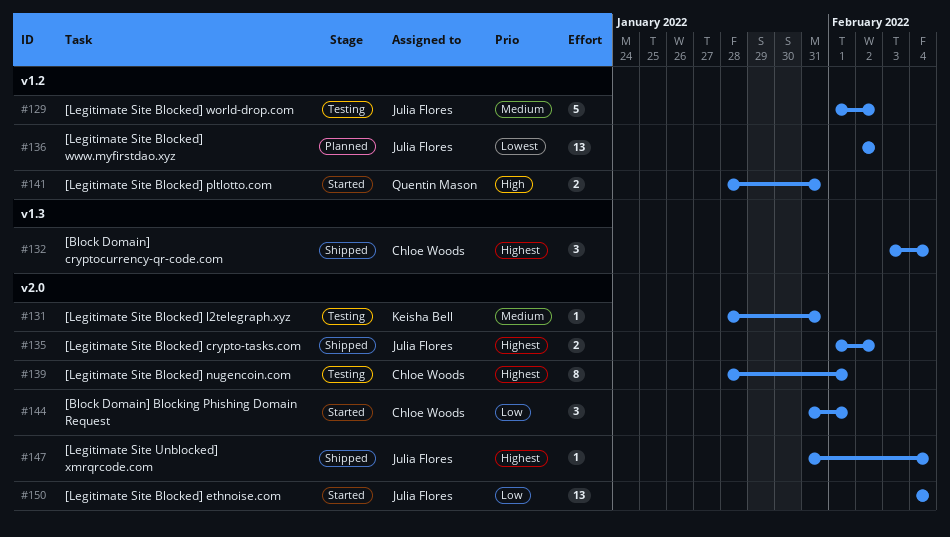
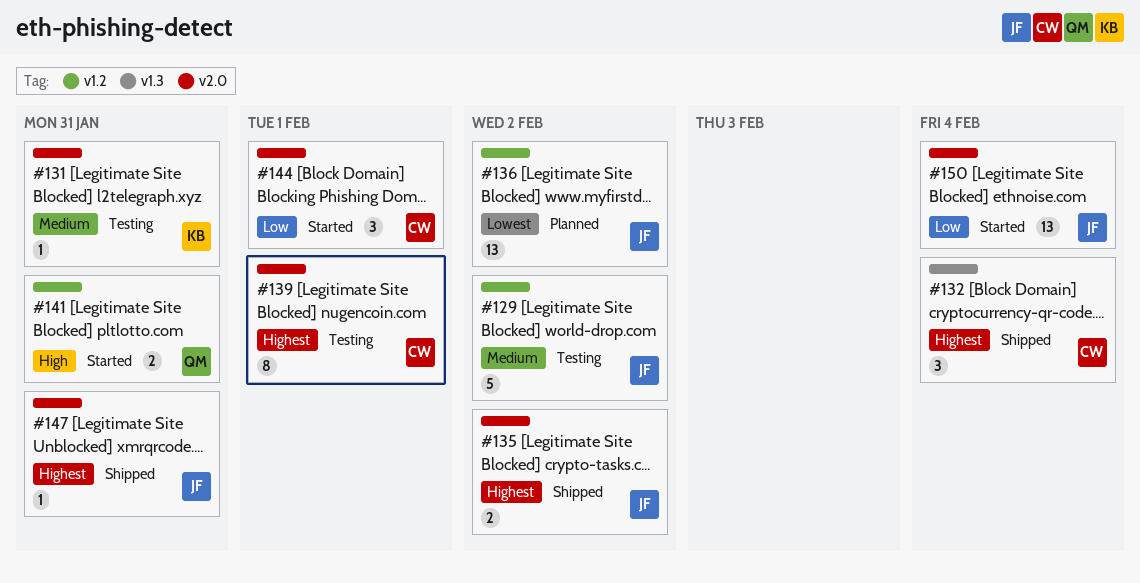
#147, due: Feb 4 -> Jan 31

